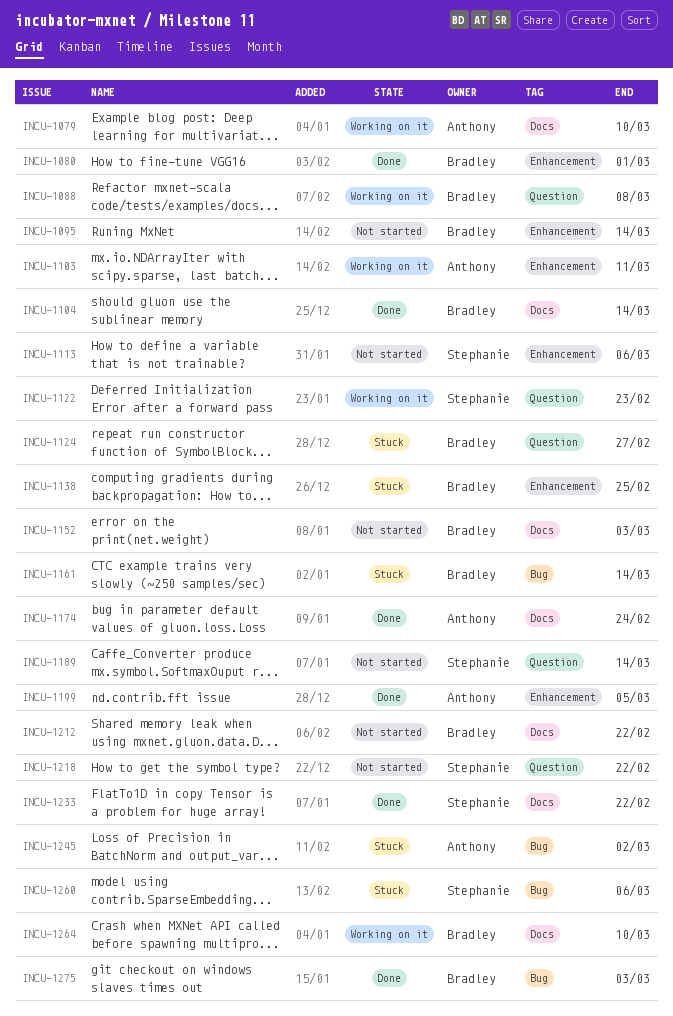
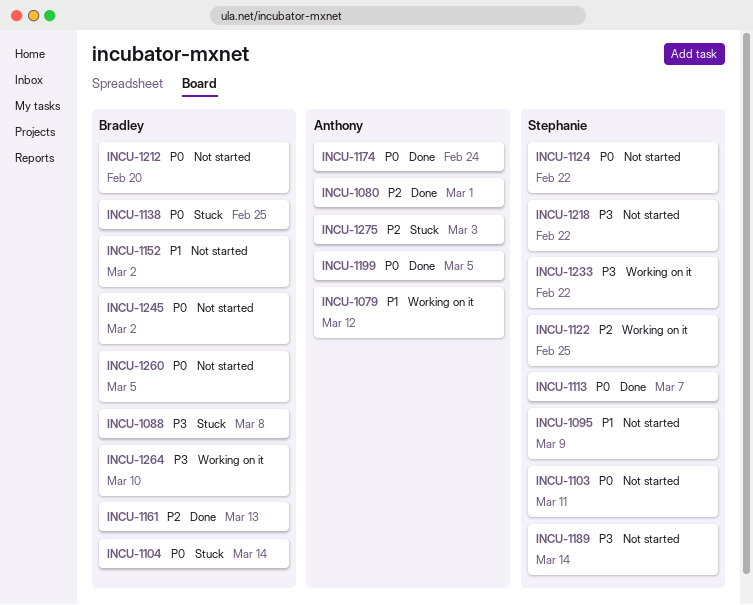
INCU-1079, due: Mar 10 -> Mar 12
INCU-1080, owner: Bradley -> Anthony
INCU-1088, status: Working on it -> Stuck
INCU-1095, owner: Bradley -> Stephanie
INCU-1095, due: Mar 14 -> Mar 9
INCU-1103, status: Working on it -> Not started
INCU-1103, owner: Anthony -> Stephanie
INCU-1104, status: Done -> Stuck
INCU-1113, status: Not started -> Done
INCU-1113, due: Mar 6 -> Mar 7
INCU-1122, due: Feb 23 -> Feb 25
INCU-1124, status: Stuck -> Not started
INCU-1124, owner: Bradley -> Stephanie
INCU-1124, due: Feb 27 -> Feb 22
INCU-1152, due: Mar 3 -> Mar 2
INCU-1161, status: Stuck -> Done
INCU-1161, due: Mar 14 -> Mar 13
INCU-1212, due: Feb 22 -> Feb 20
INCU-1233, status: Done -> Working on it
INCU-1245, status: Stuck -> Not started
INCU-1245, owner: Anthony -> Bradley
INCU-1260, status: Stuck -> Not started
INCU-1260, owner: Stephanie -> Bradley
INCU-1260, due: Mar 6 -> Mar 5
INCU-1275, status: Done -> Stuck
INCU-1275, owner: Bradley -> Anthony

